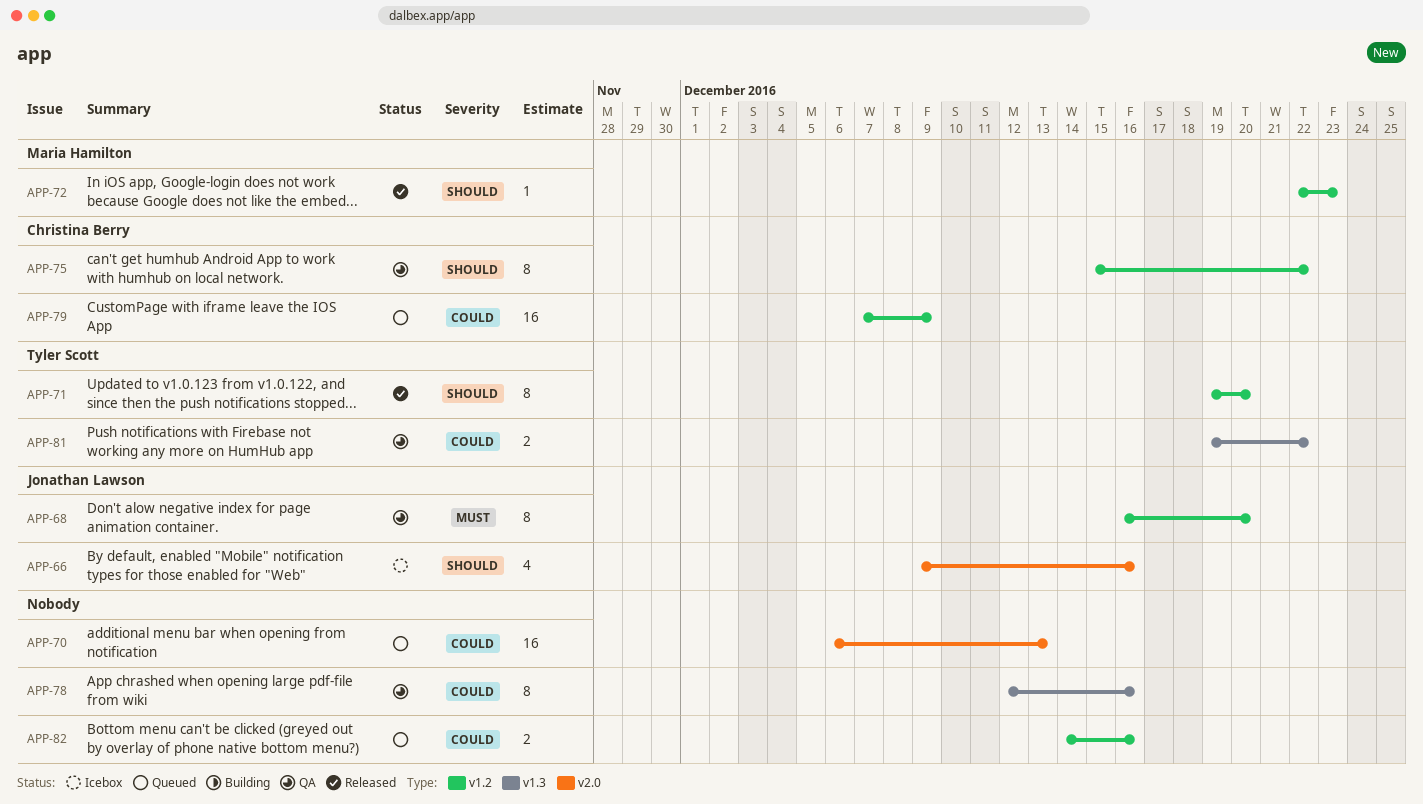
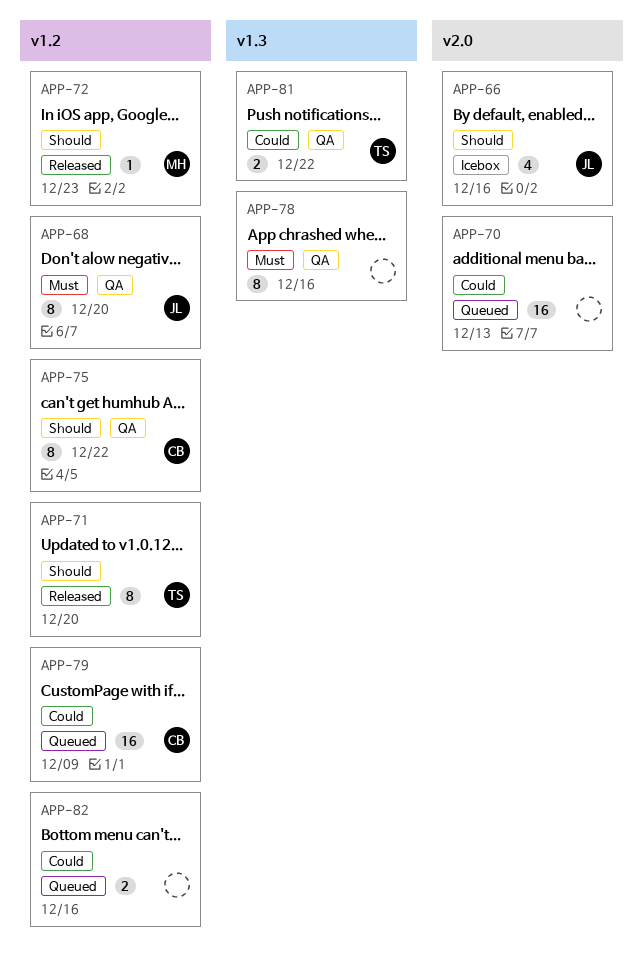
APP-78, priority: Could -> Must

